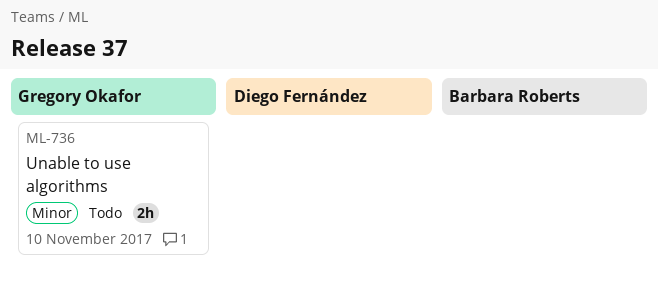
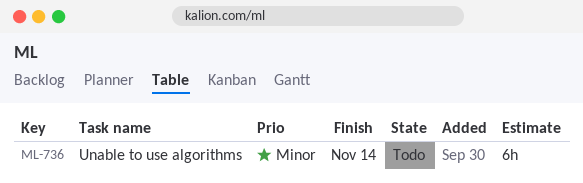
ML-736, estimate: 2h -> 6h
ML-736, due: Nov 10 -> Nov 14

